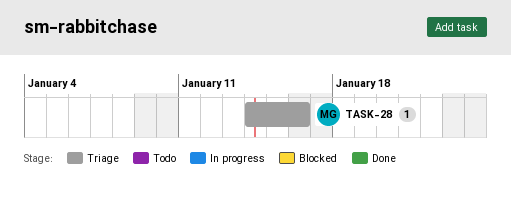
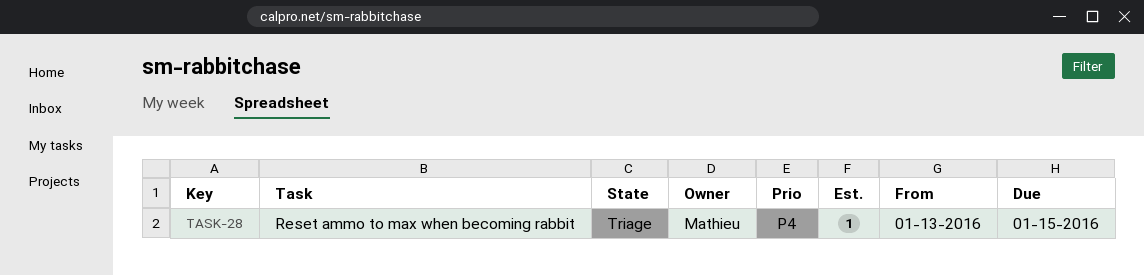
TASK-28, start: Jan 14 -> Jan 13
TASK-28, due: Jan 16 -> Jan 15

